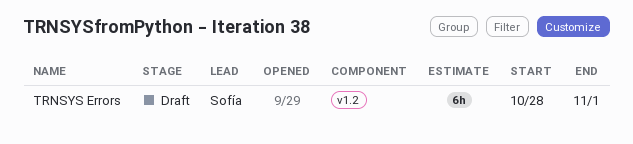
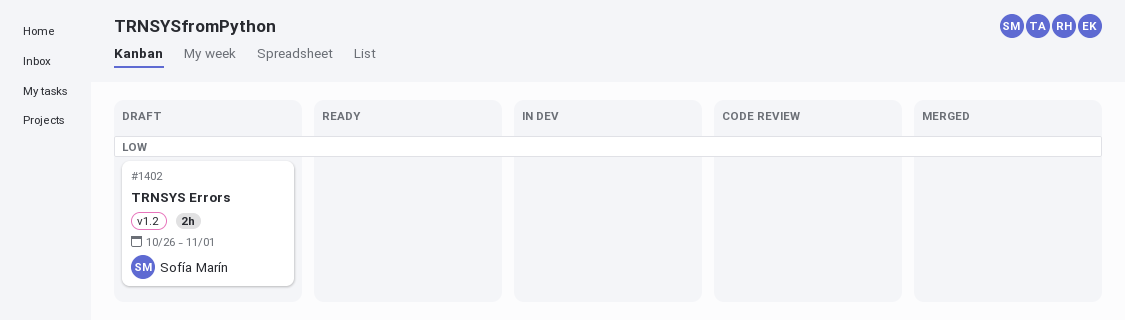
TRNSYS Errors, estimate: 6h -> 2h
TRNSYS Errors, start: Oct 28 -> Oct 26

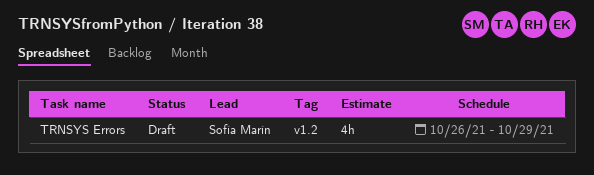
TRNSYS Errors, estimate: 2h -> 4h
TRNSYS Errors, due: Nov 1 -> Oct 29

